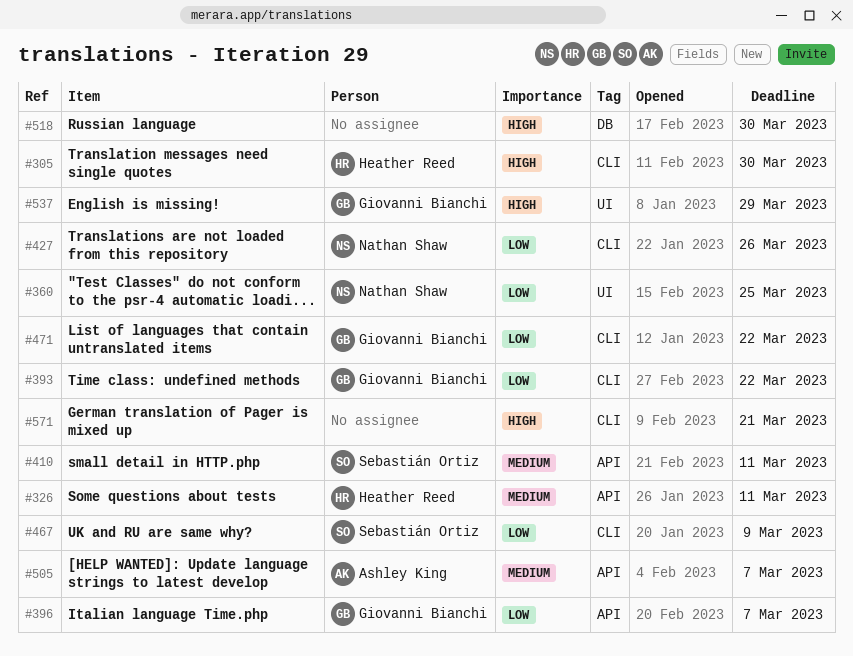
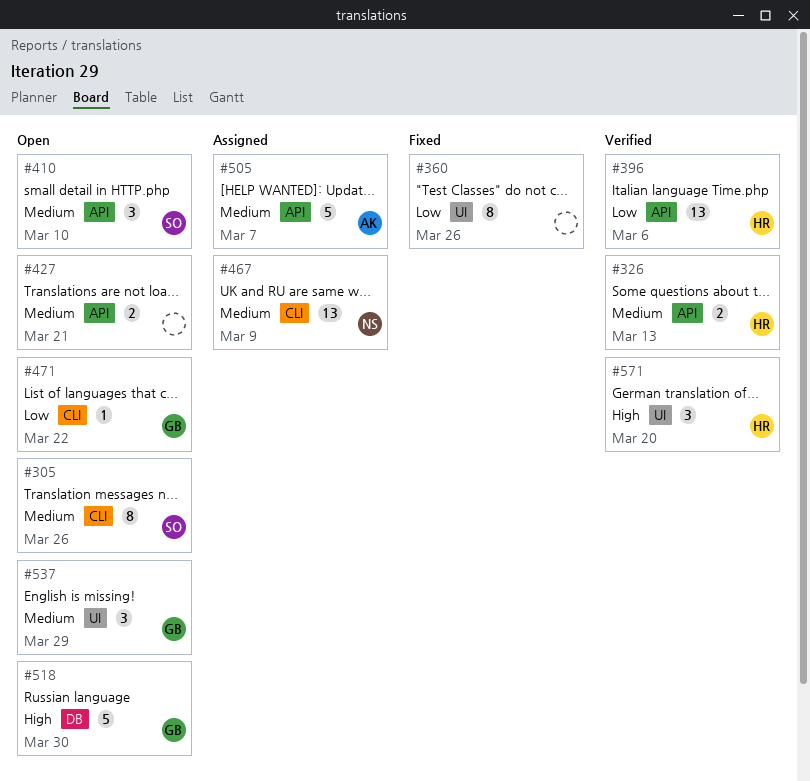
#305, owner: Heather Reed -> Sebastián Ortiz
#305, priority: High -> Medium
#305, due: Mar 30 -> Mar 26
#326, due: Mar 11 -> Mar 13
#360, owner: Nathan Shaw -> none
#360, due: Mar 25 -> Mar 26
#393: present -> none
#396, owner: Giovanni Bianchi -> Heather Reed
#396, due: Mar 7 -> Mar 6
#410, due: Mar 11 -> Mar 10
#427, owner: Nathan Shaw -> none
#427, priority: Low -> Medium
#427, label: CLI -> API
#427, due: Mar 26 -> Mar 21
#467, owner: Sebastián Ortiz -> Nathan Shaw
#467, priority: Low -> Medium
#518, owner: none -> Giovanni Bianchi
#537, priority: High -> Medium
#571, owner: none -> Heather Reed
#571, label: CLI -> UI
#571, due: Mar 21 -> Mar 20

